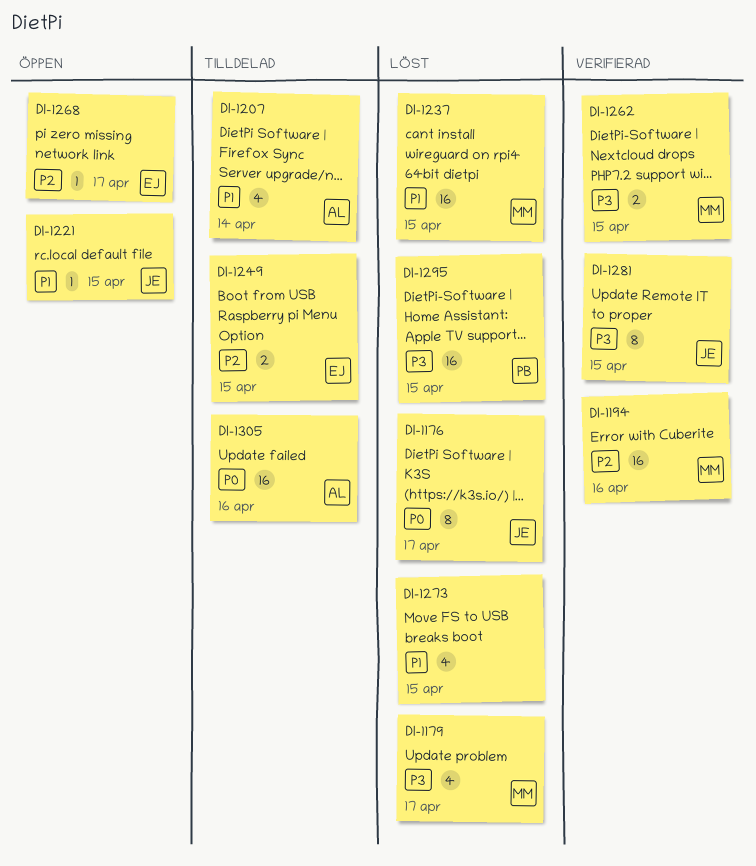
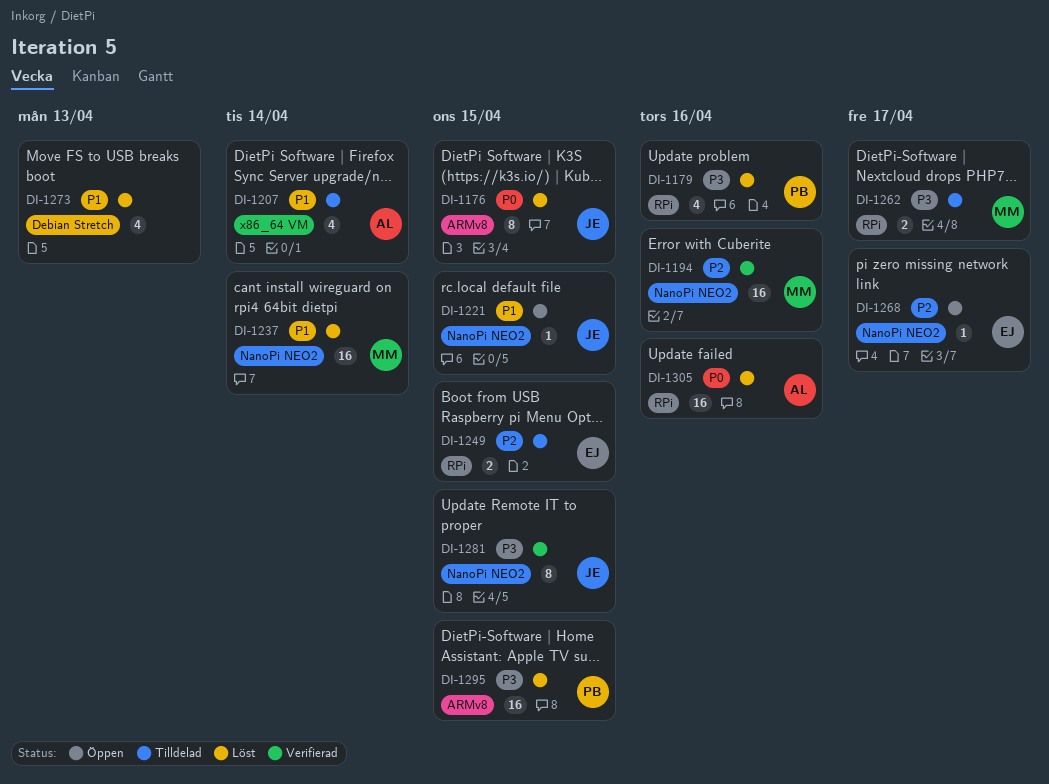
DI-1176, due: Apr 17 -> Apr 15
DI-1179, owner: MM -> PB
DI-1179, due: Apr 17 -> Apr 16
DI-1237, due: Apr 15 -> Apr 14
DI-1262, status: Verifierad -> Tilldelad
DI-1262, due: Apr 15 -> Apr 17
DI-1273, due: Apr 15 -> Apr 13
DI-1305, status: Tilldelad -> Löst

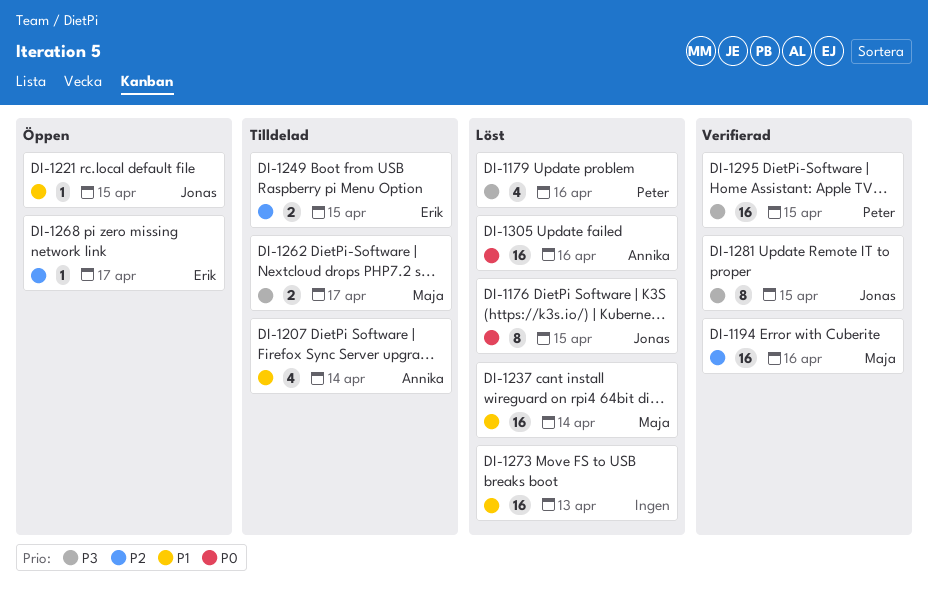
DI-1273, estimate: 4 -> 16
DI-1295, status: Löst -> Verifierad

